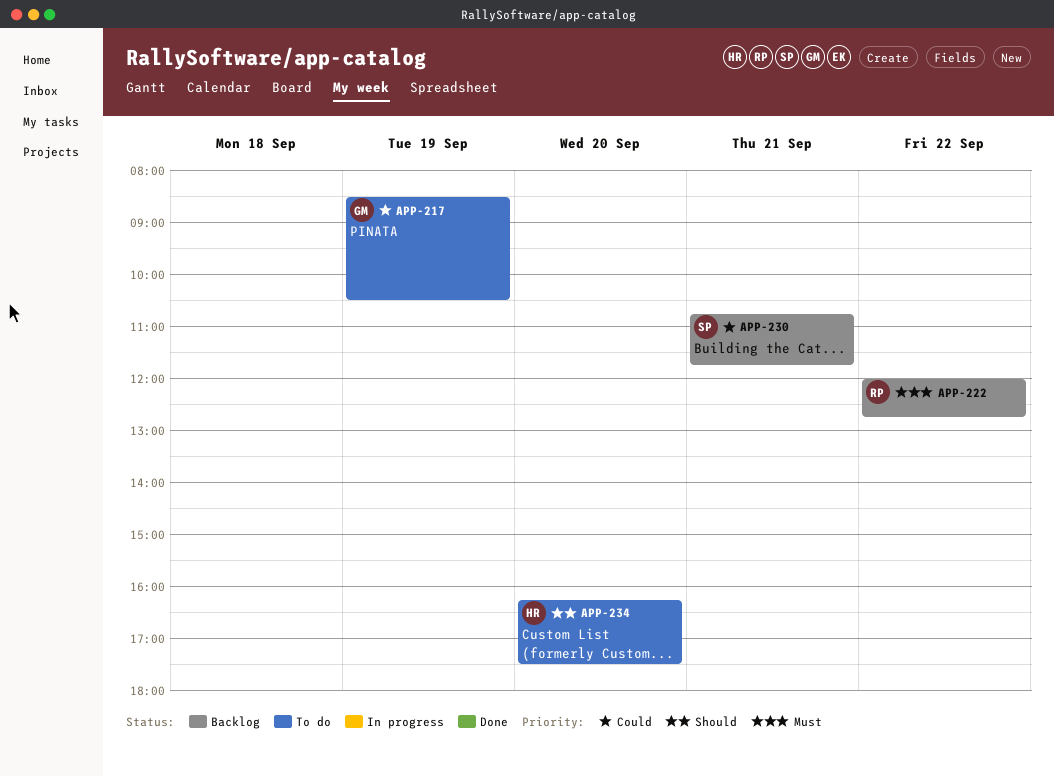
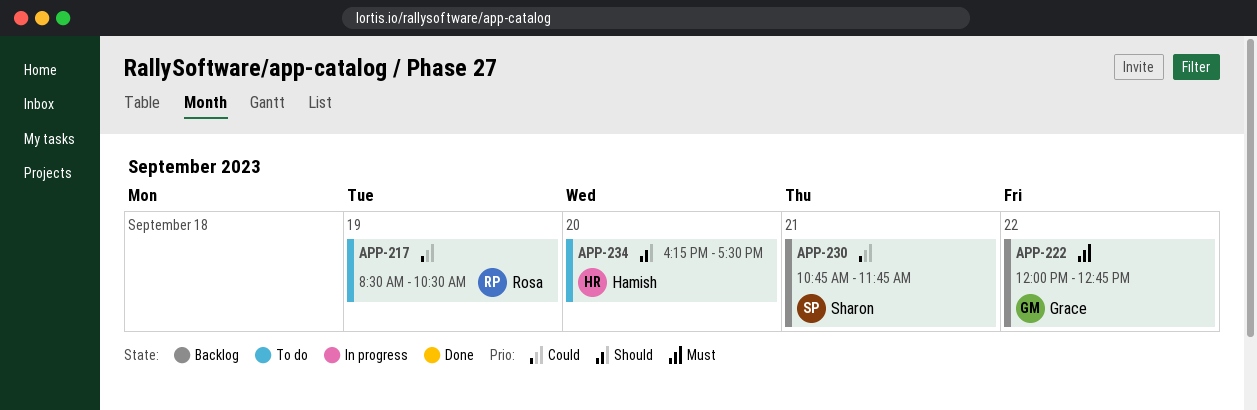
APP-217, owner: Grace -> Rosa
APP-222, owner: Rosa -> Grace

